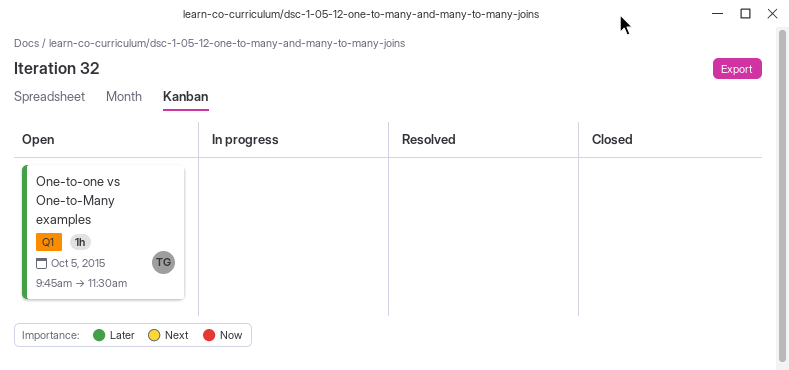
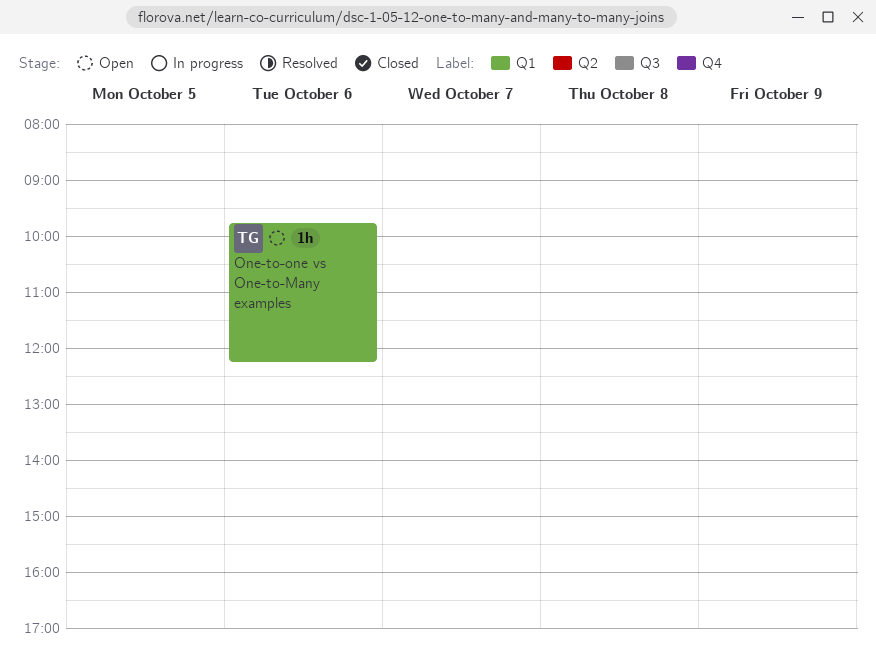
One-to-one vs One-to-Many examples, day: Oct 5 -> Oct 6
One-to-one vs One-to-Many examples, ends: 11:30 -> 12:15

